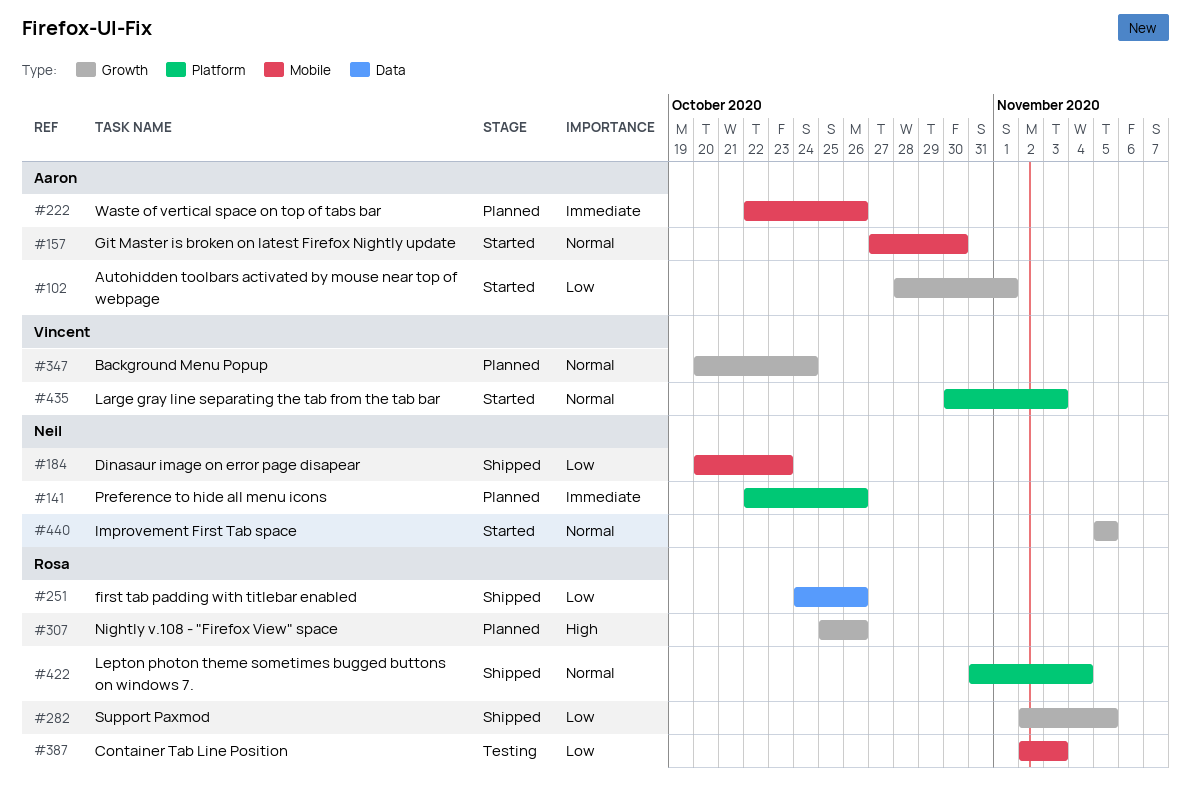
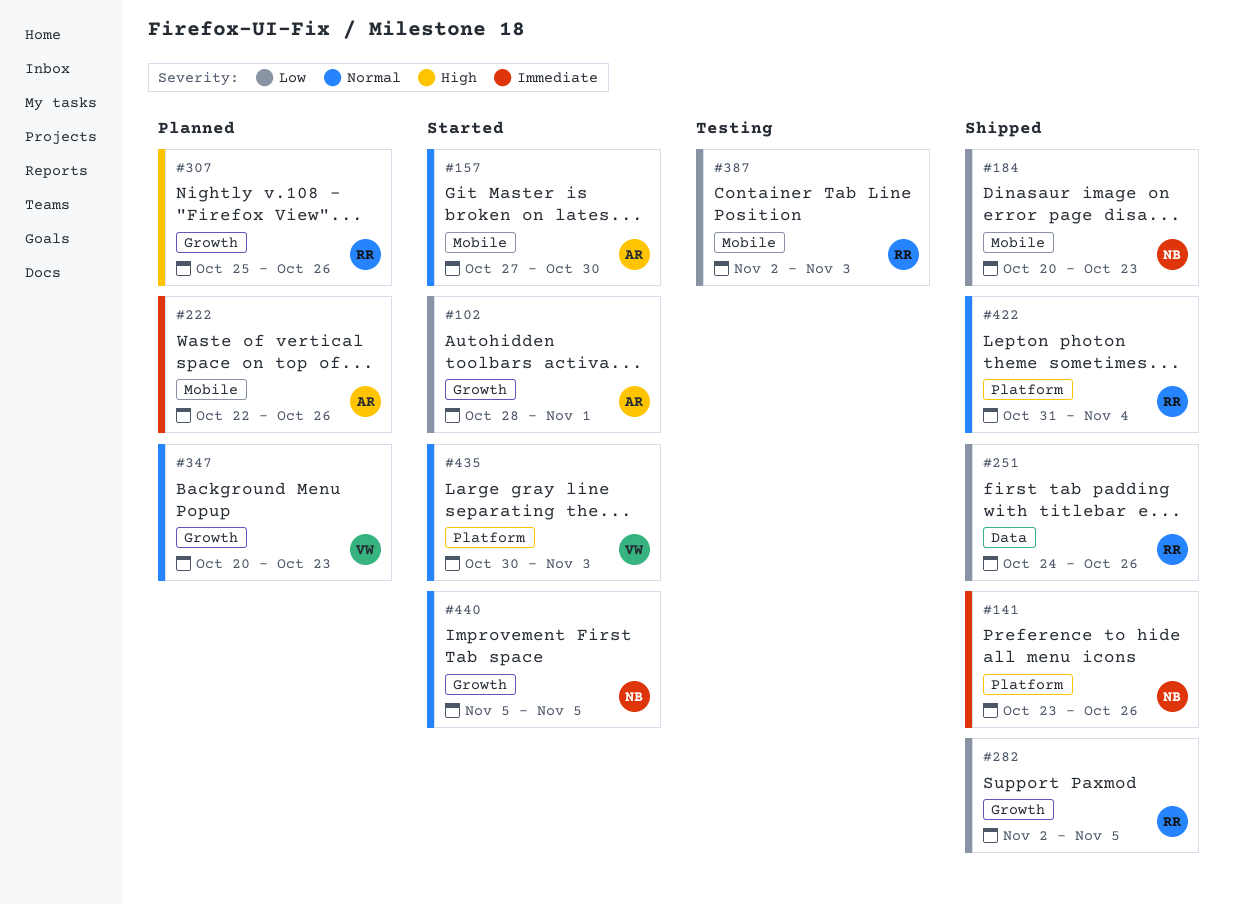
#141, status: Planned -> Shipped
#141, start: Oct 22 -> Oct 23
#347, due: Oct 24 -> Oct 23

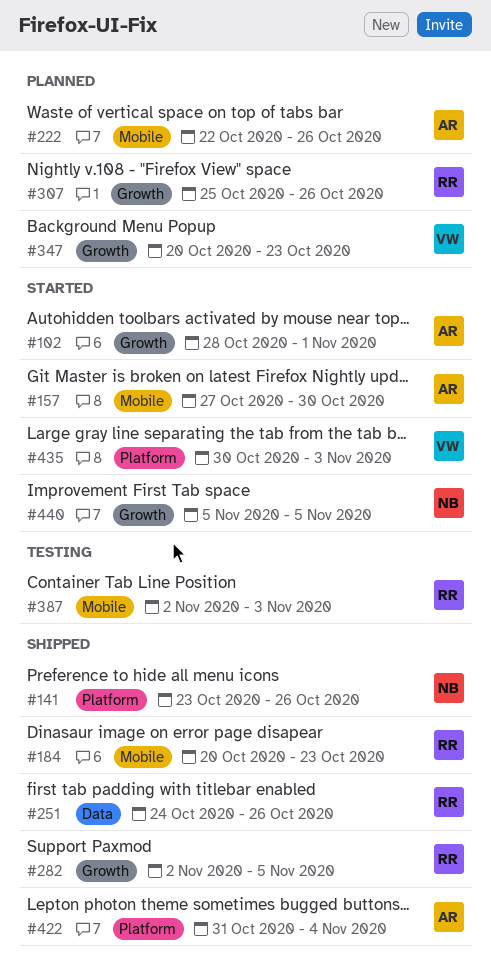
#184, owner: NB -> RR
#422, owner: RR -> AR

